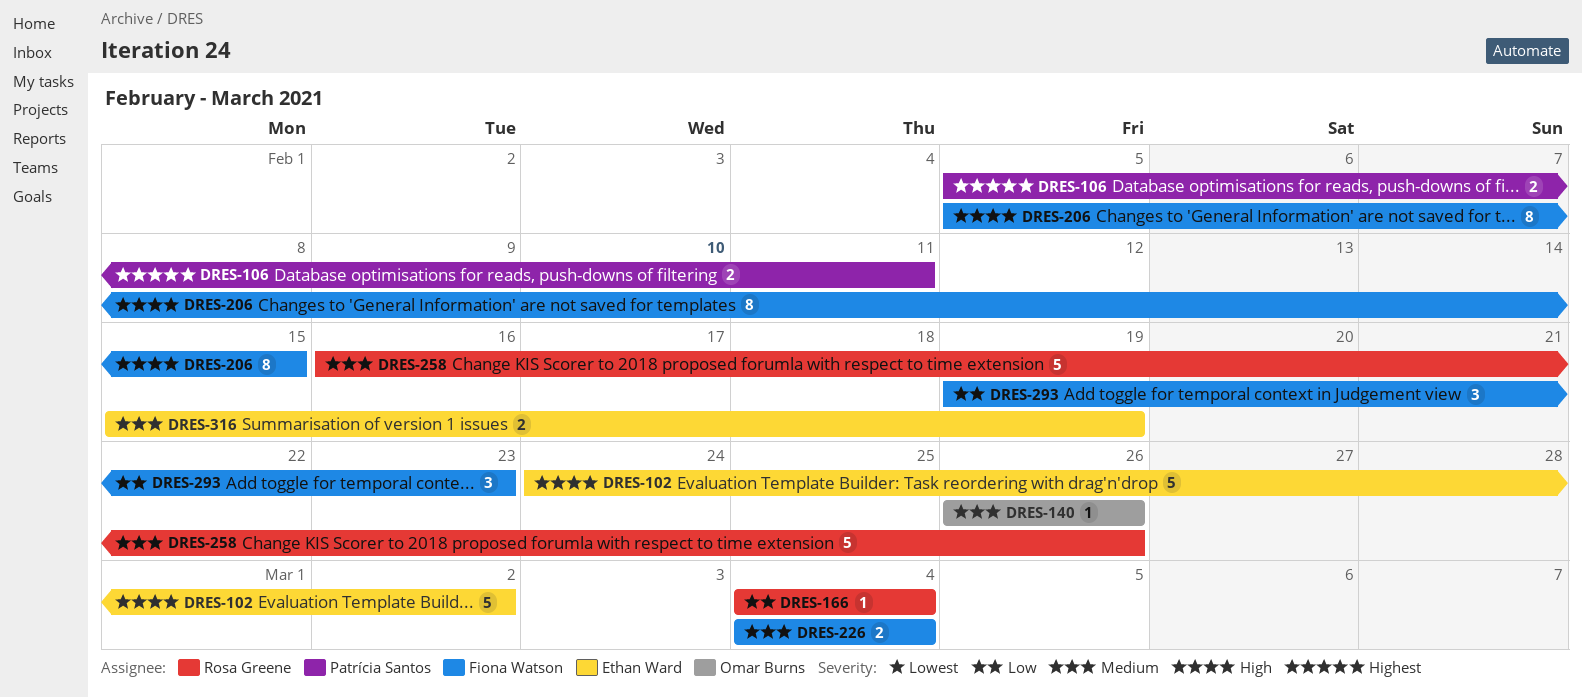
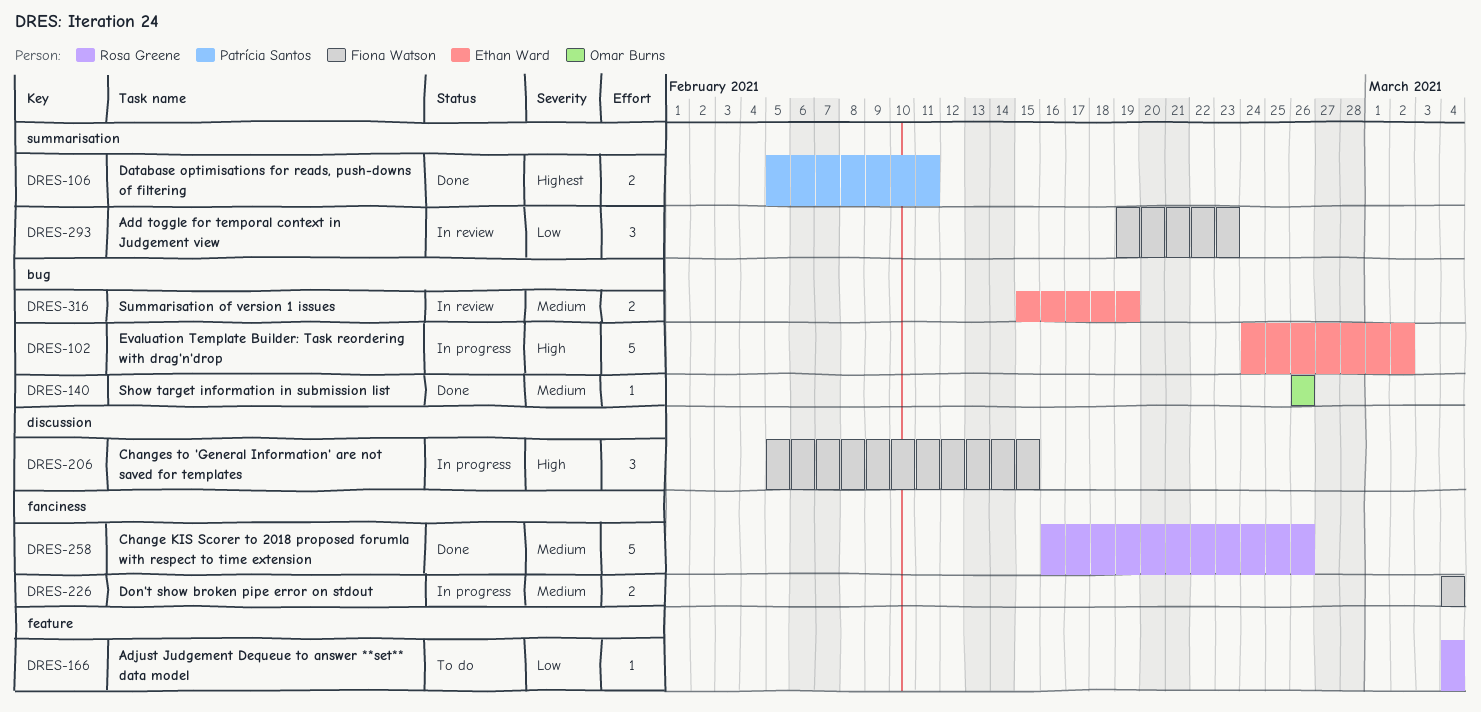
DRES-206, estimate: 8 -> 3

